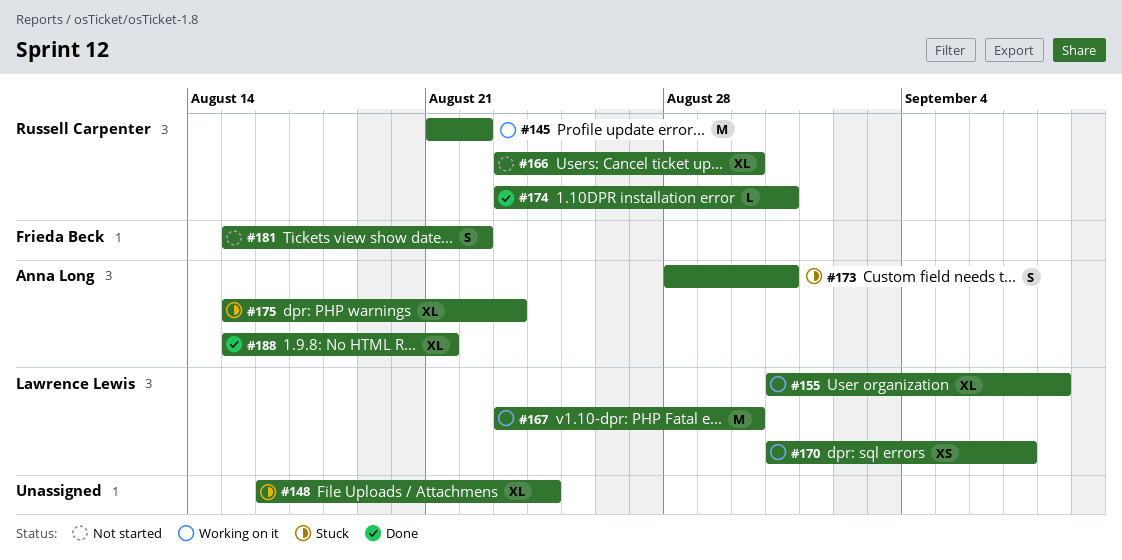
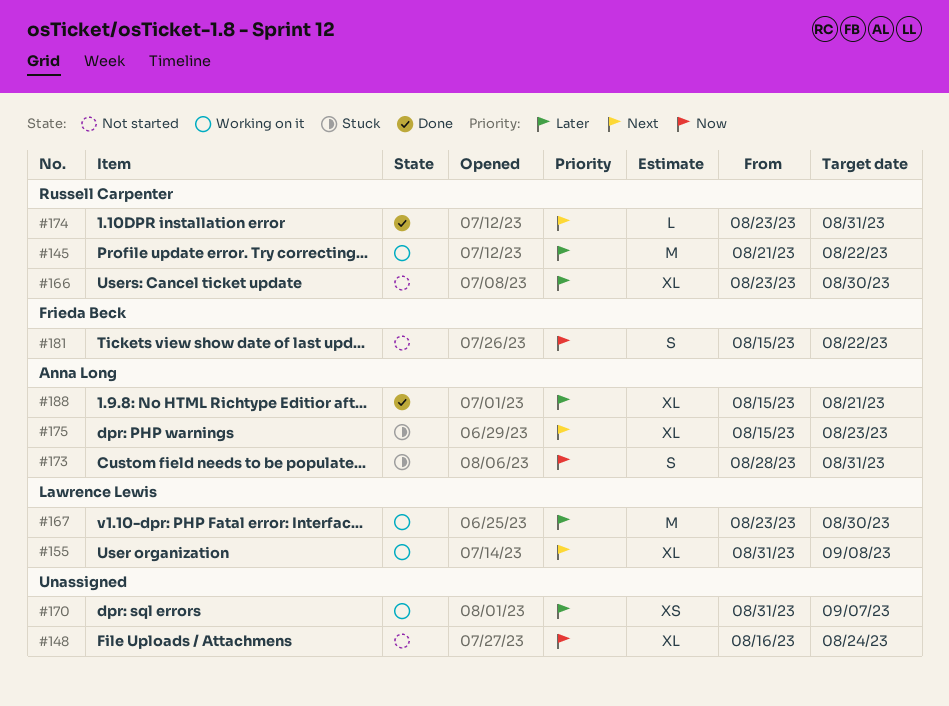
#148, status: Stuck -> Not started
#170, owner: Lawrence Lewis -> none

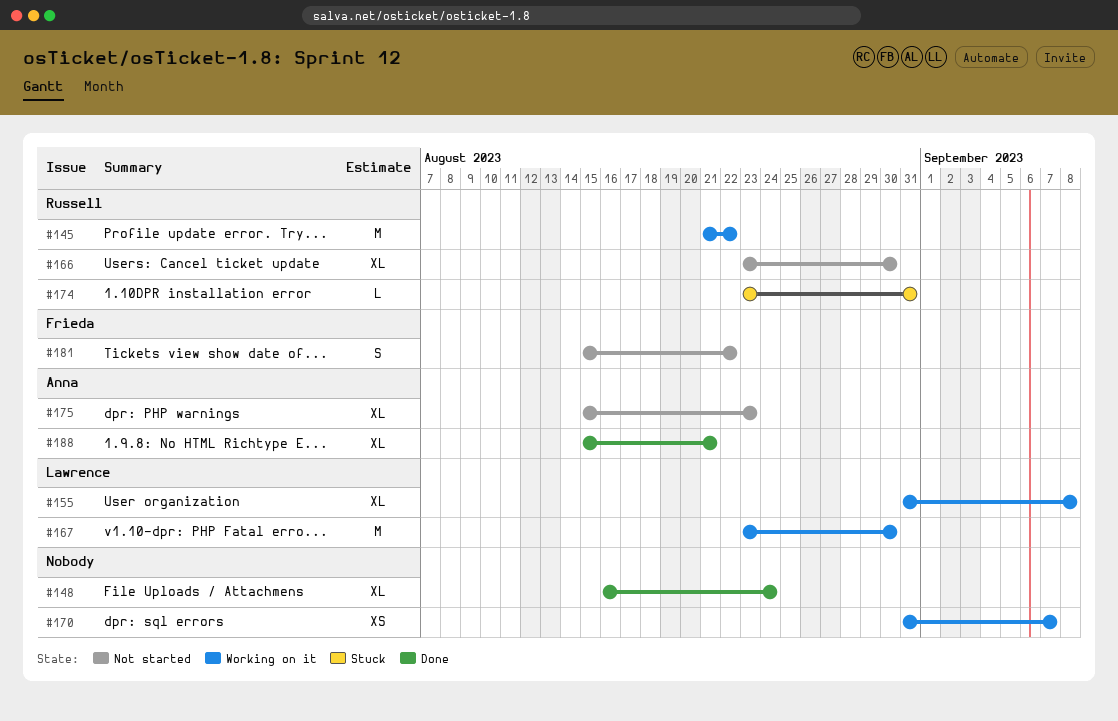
#148, status: Not started -> Done
#173: present -> none
#174, status: Done -> Stuck
#175, status: Stuck -> Not started

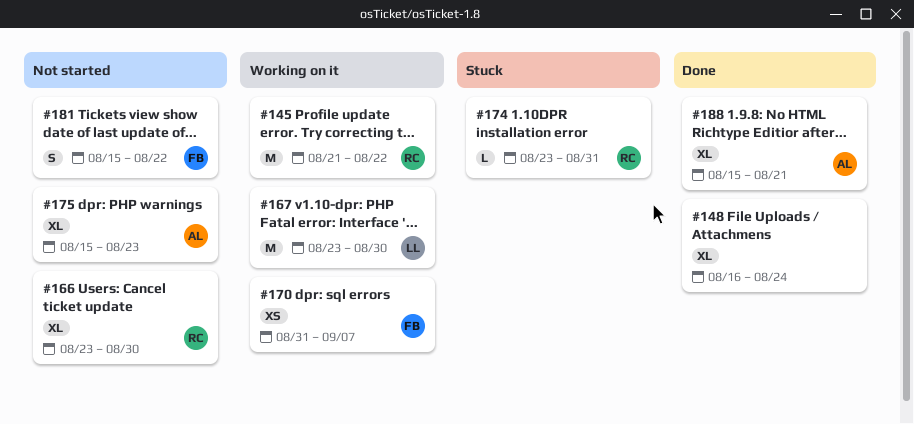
#155: present -> none
#170, owner: none -> Frieda

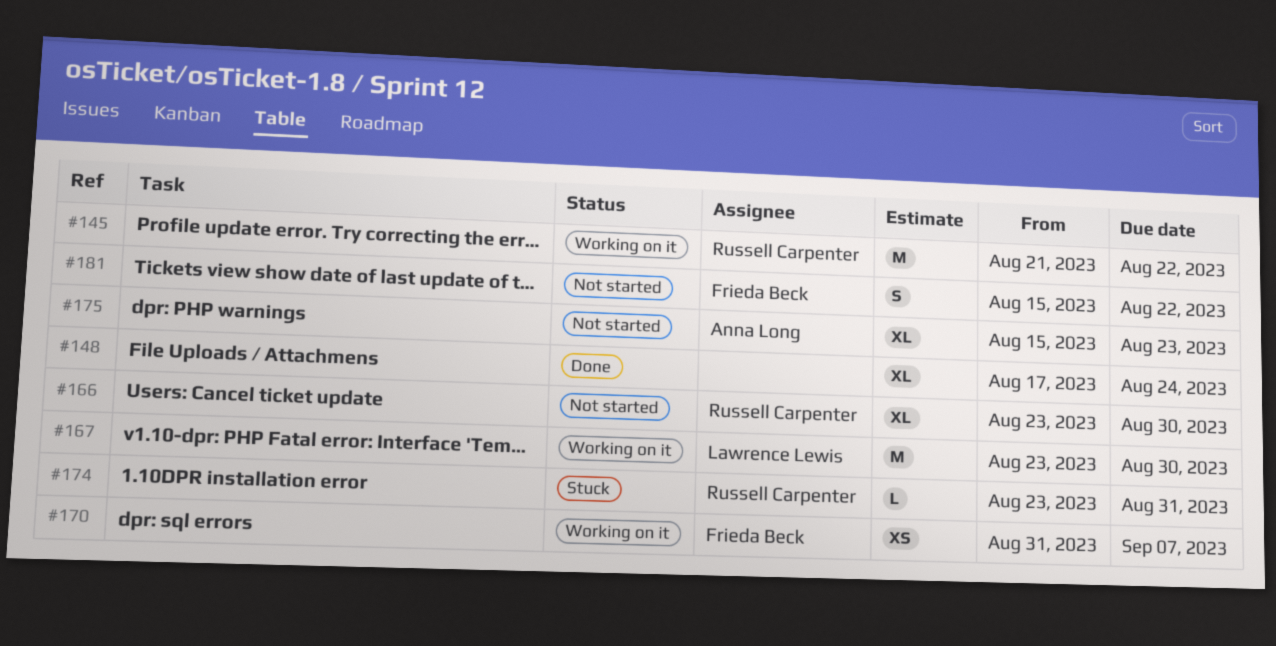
#148, start: Aug 16 -> Aug 17
#188: present -> none

